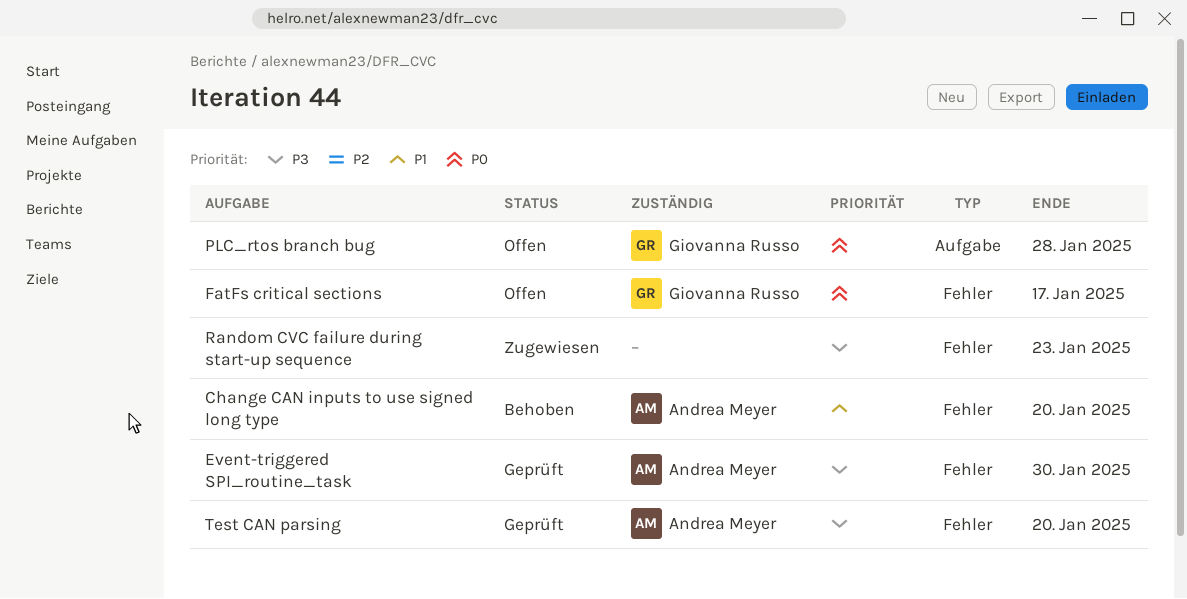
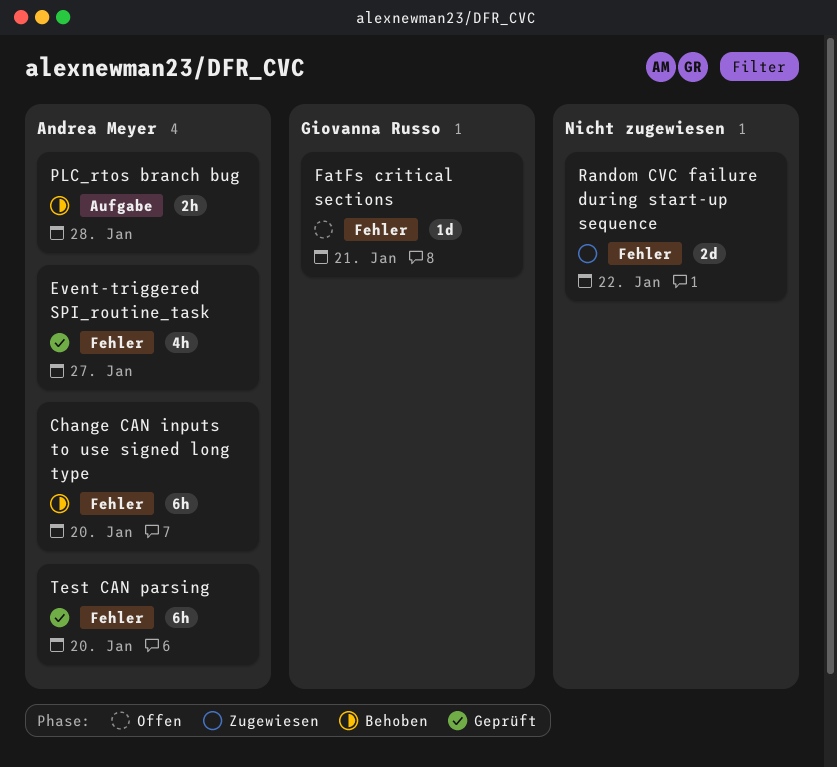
Event-triggered SPI_routine_task, due: Jan 30 -> Jan 27
FatFs critical sections, due: Jan 17 -> Jan 21
PLC_rtos branch bug, status: Offen -> Behoben
PLC_rtos branch bug, owner: Giovanna Russo -> Andrea Meyer
Random CVC failure during start-up sequence, due: Jan 23 -> Jan 22

